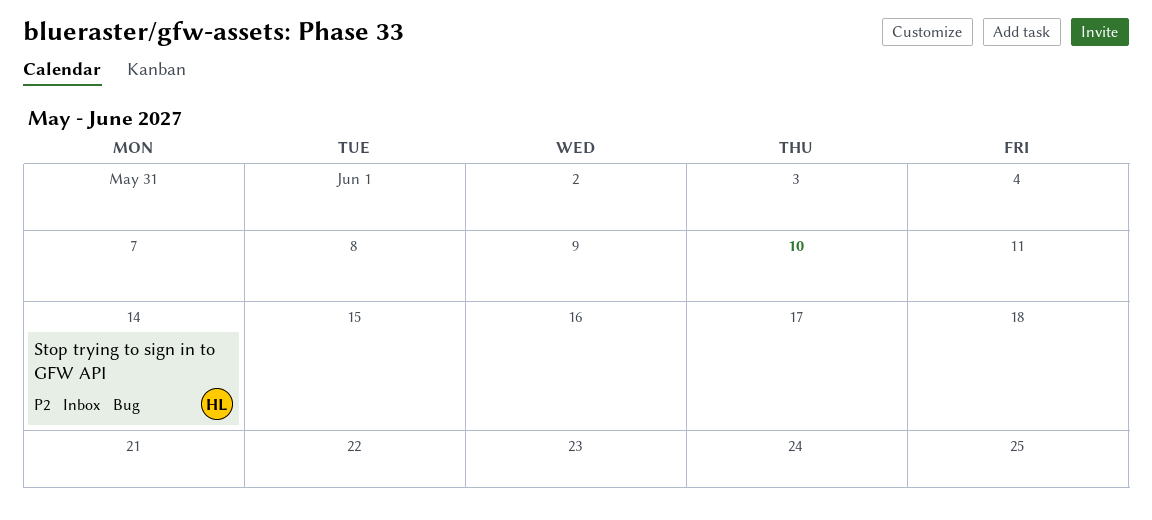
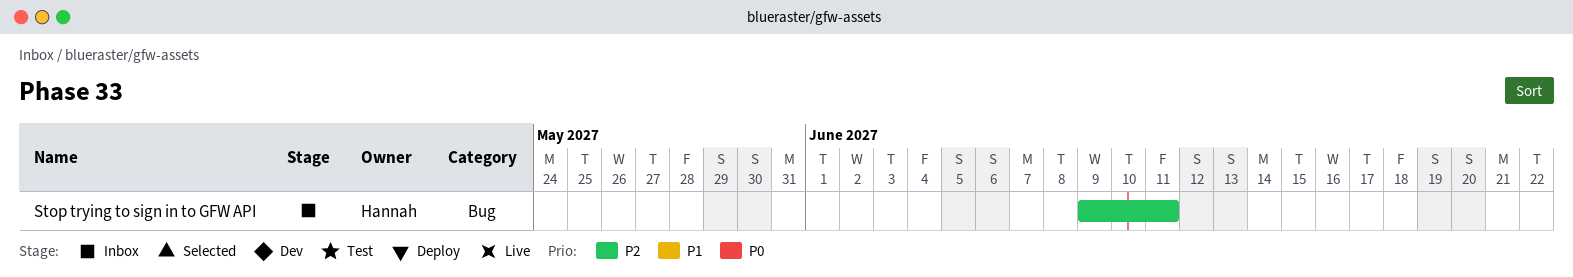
Stop trying to sign in to GFW API, due: Jun 14 -> Jun 11

